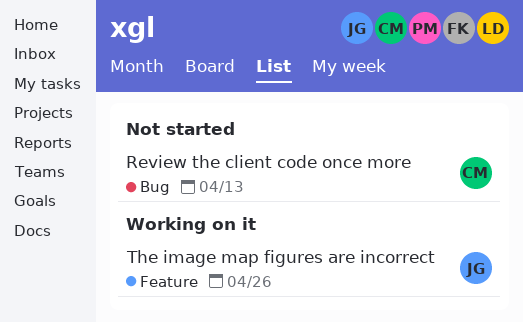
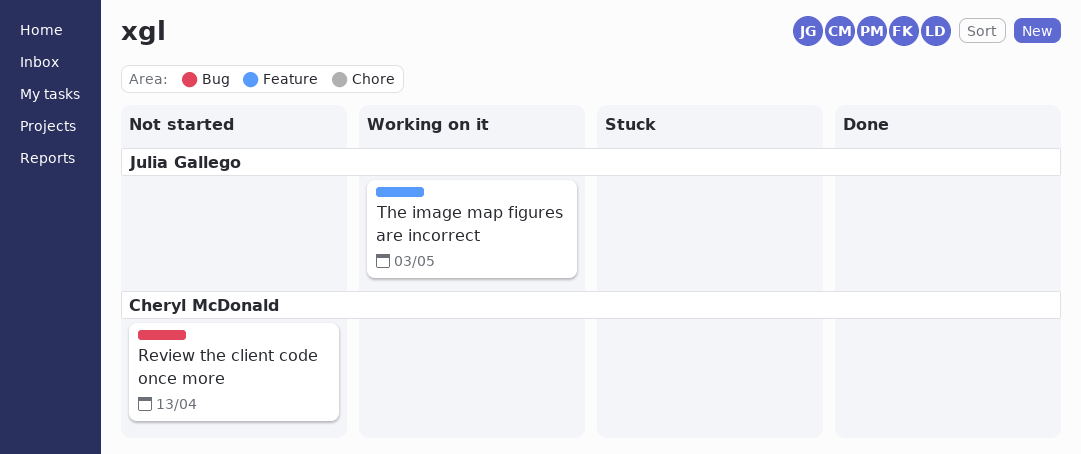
The image map figures are incorrect, due: Apr 26 -> May 3

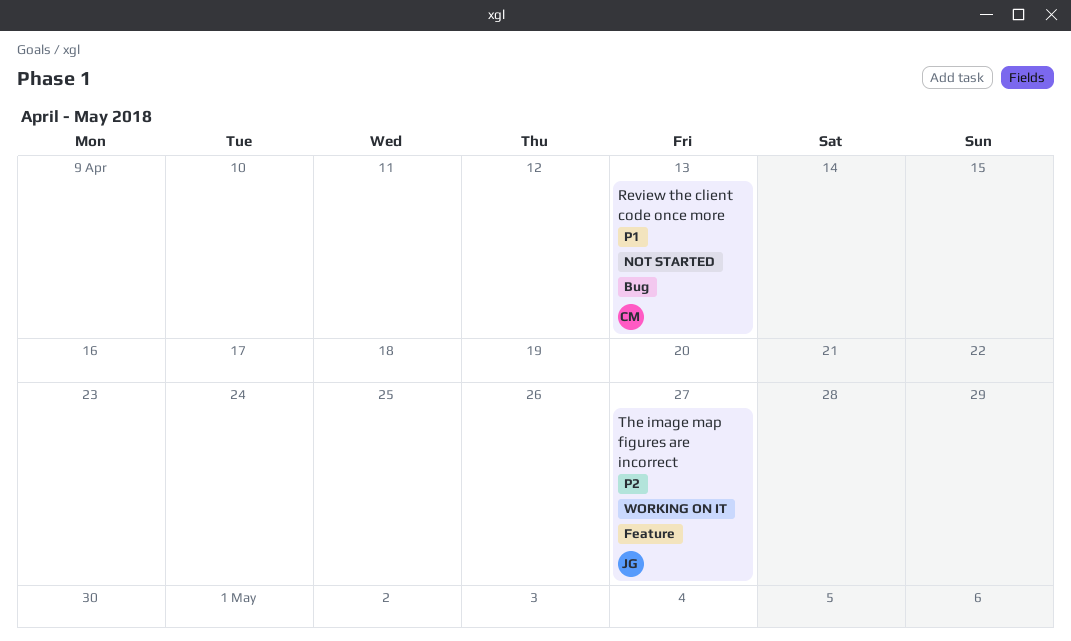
The image map figures are incorrect, due: May 3 -> Apr 27

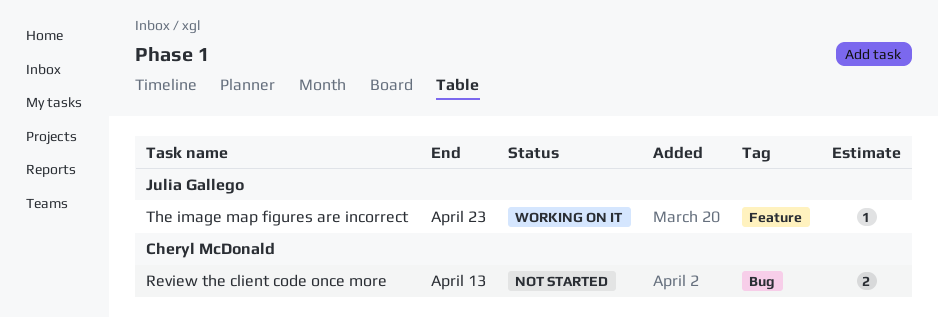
The image map figures are incorrect, due: Apr 27 -> Apr 23

